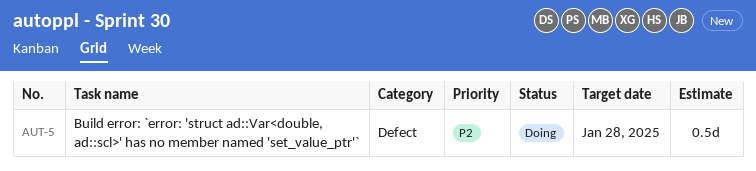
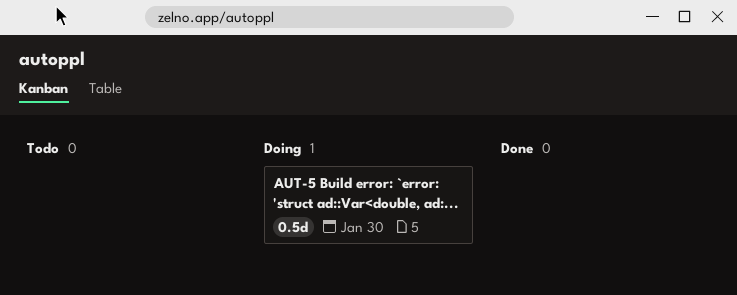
AUT-5, due: Jan 28 -> Jan 30

